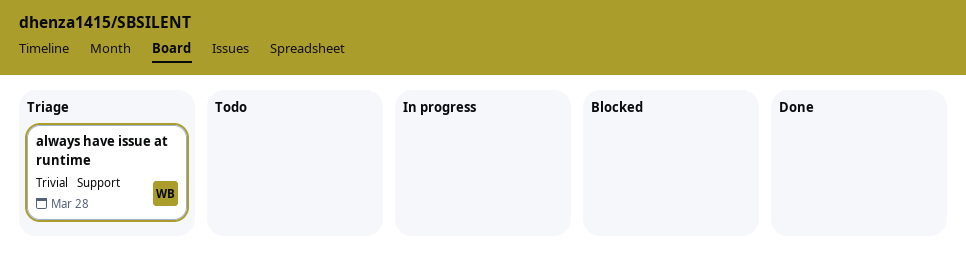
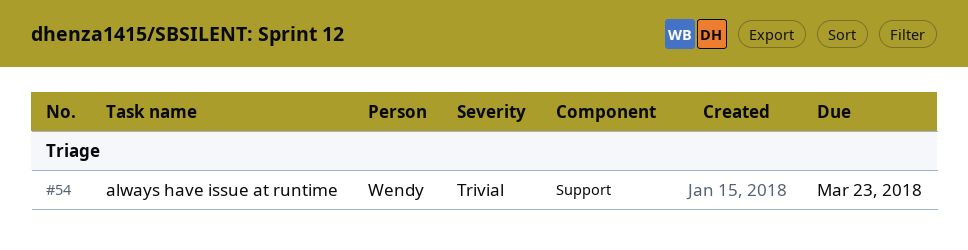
always have issue at runtime, due: Mar 28 -> Mar 23

